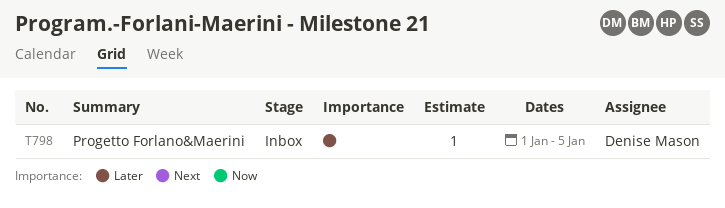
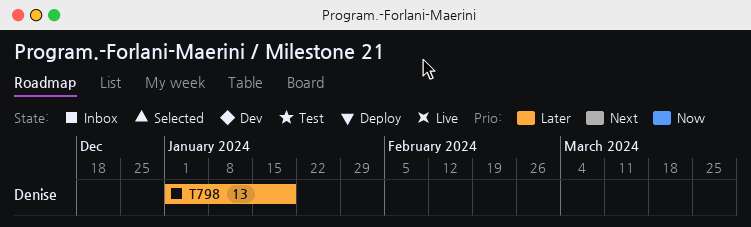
T798, estimate: 1 -> 13
T798, due: Jan 5 -> Jan 19

